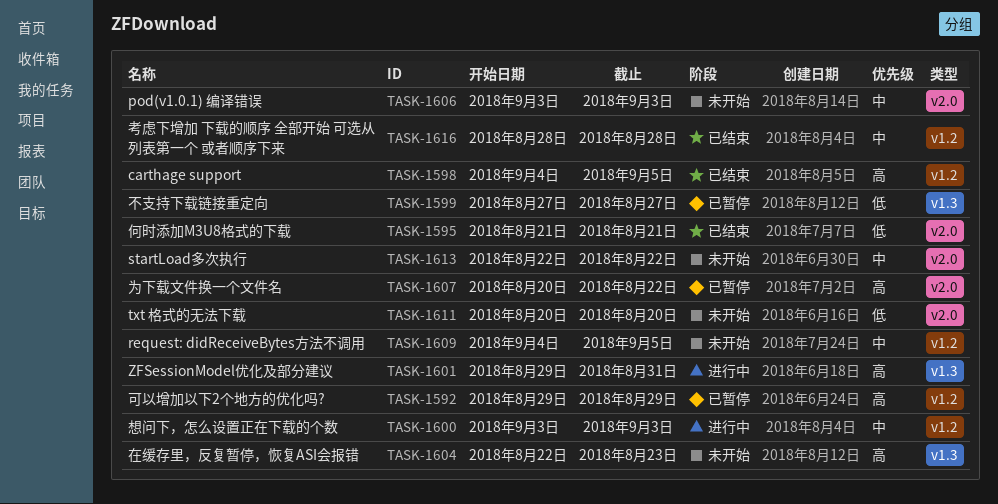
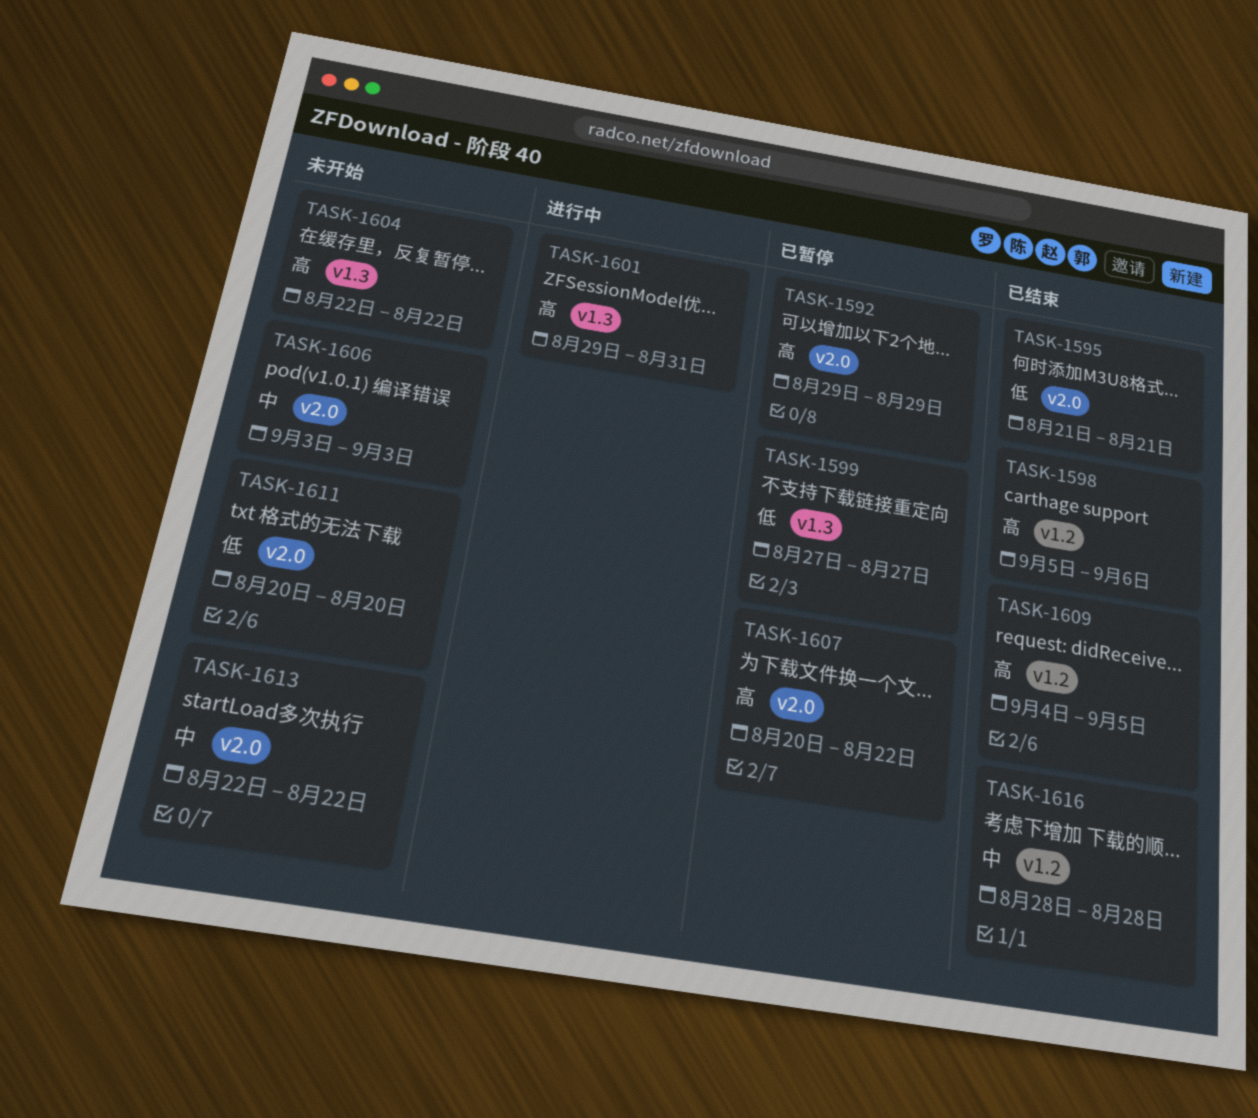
TASK-1592, label: v1.2 -> v2.0
TASK-1598, start: Sep 4 -> Sep 5
TASK-1598, due: Sep 5 -> Sep 6
TASK-1600: present -> none
TASK-1604, due: Aug 23 -> Aug 22
TASK-1609, status: 未开始 -> 已结束
TASK-1609, priority: 中 -> 高

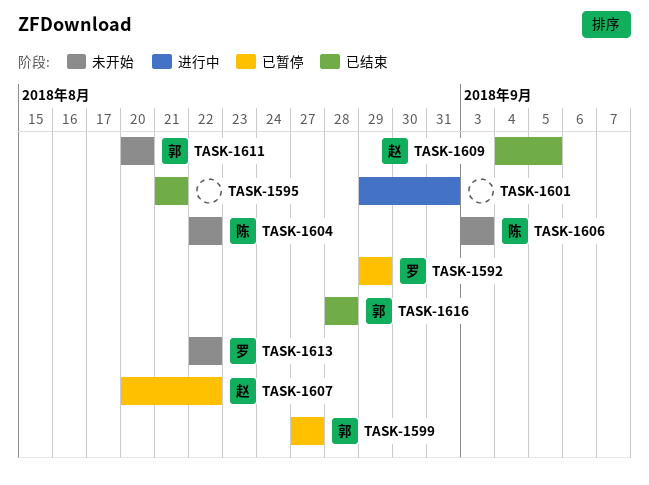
TASK-1598: present -> none

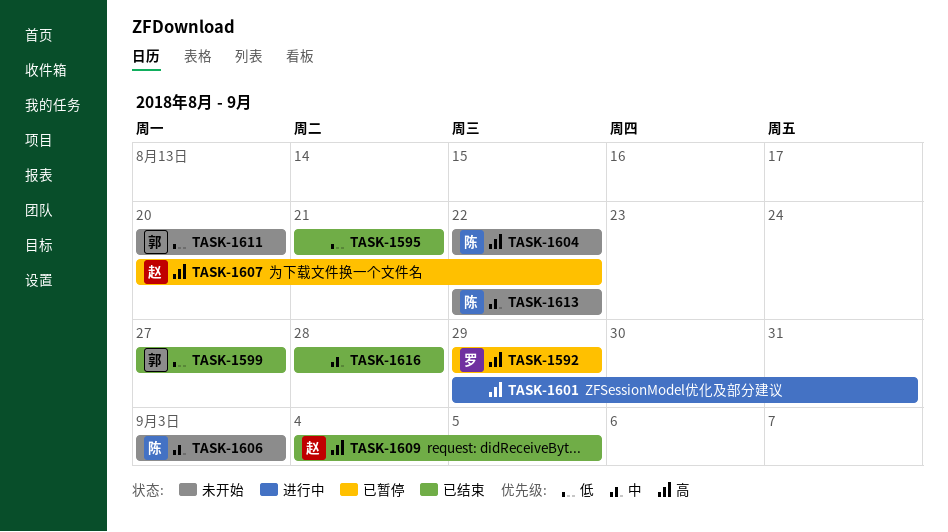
TASK-1599, status: 已暂停 -> 已结束
TASK-1613, owner: 罗 -> 陈
TASK-1616, owner: 郭 -> none

